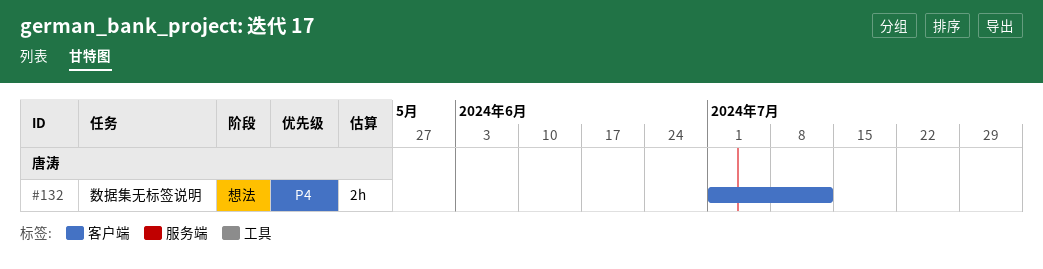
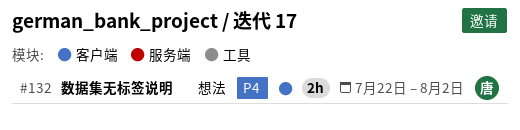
#132, start: Jul 1 -> Jul 22
#132, due: Jul 12 -> Aug 2

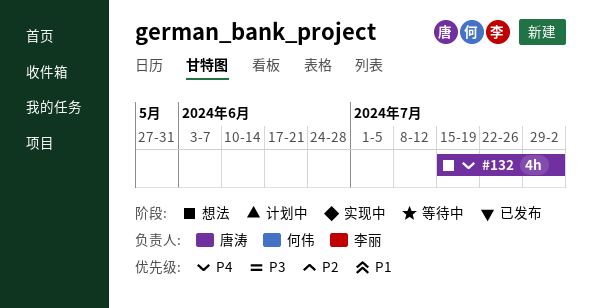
#132, estimate: 2h -> 4h
#132, start: Jul 22 -> Jul 15

